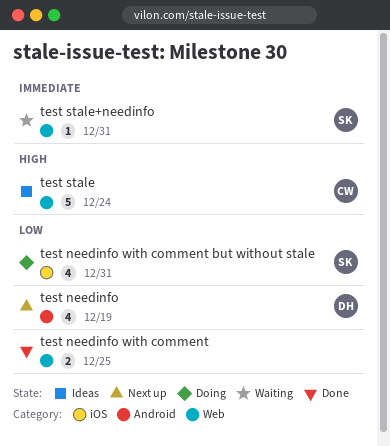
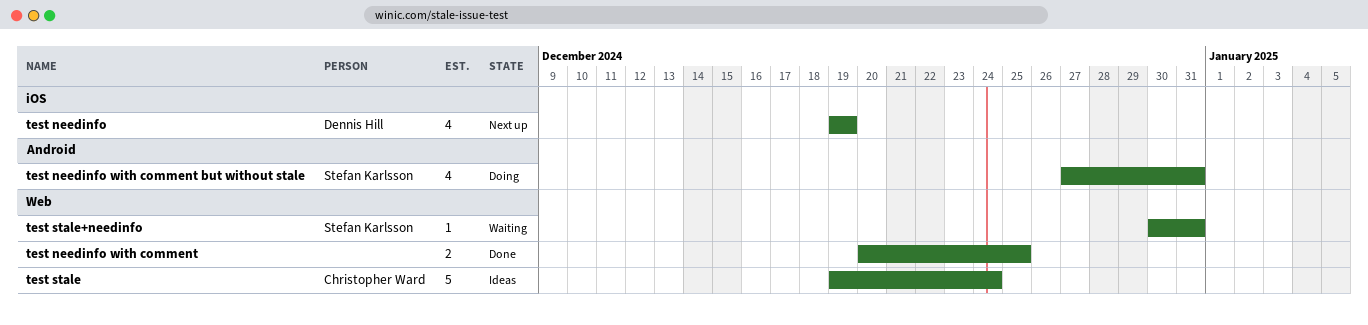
test needinfo, label: Android -> iOS
test needinfo with comment but without stale, label: iOS -> Android

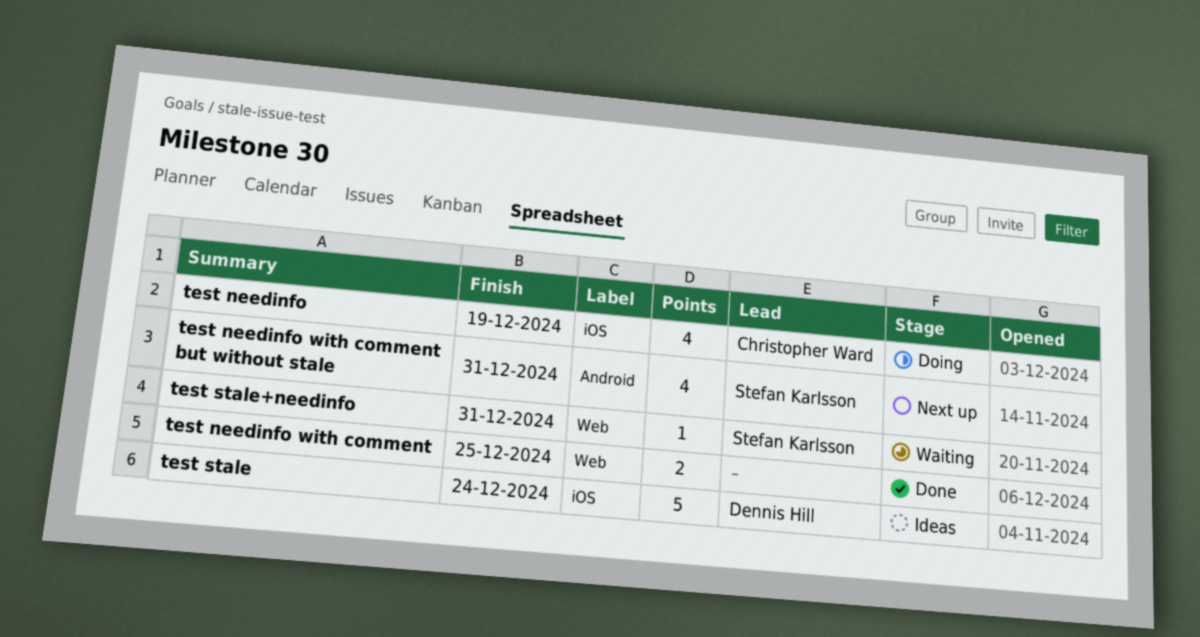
test needinfo, status: Next up -> Doing
test needinfo, owner: Dennis Hill -> Christopher Ward
test needinfo with comment but without stale, status: Doing -> Next up
test stale, owner: Christopher Ward -> Dennis Hill
test stale, label: Web -> iOS

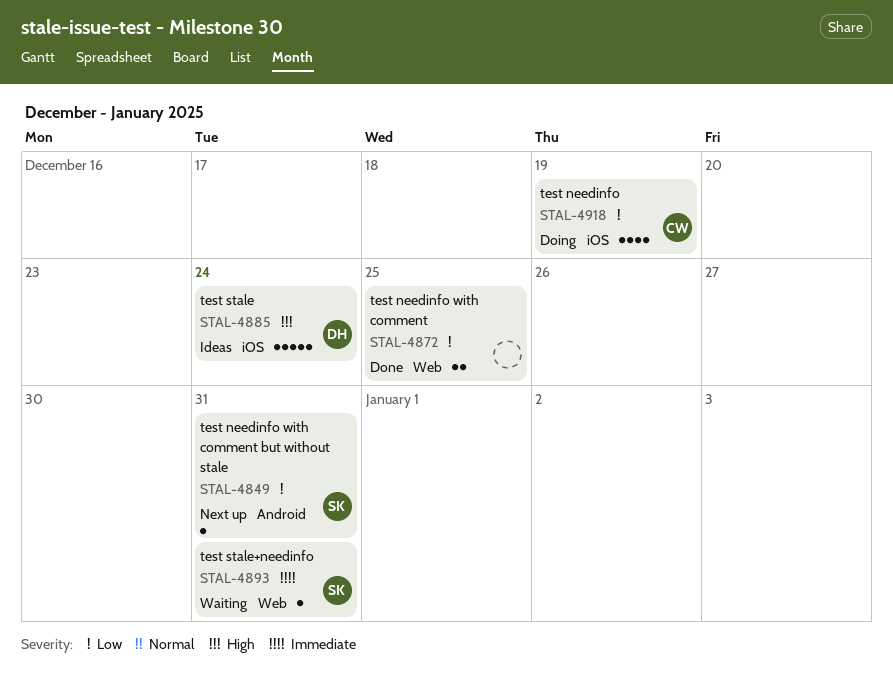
test needinfo with comment but without stale, estimate: 4 -> 1

